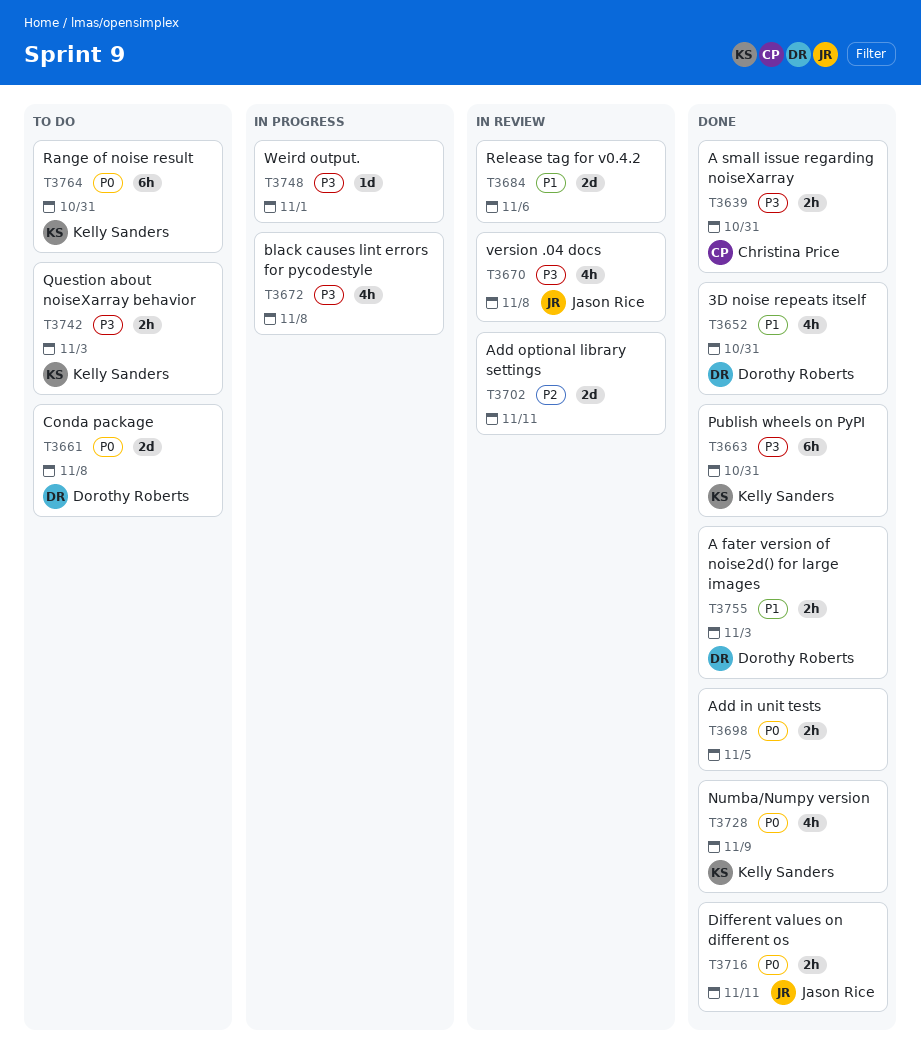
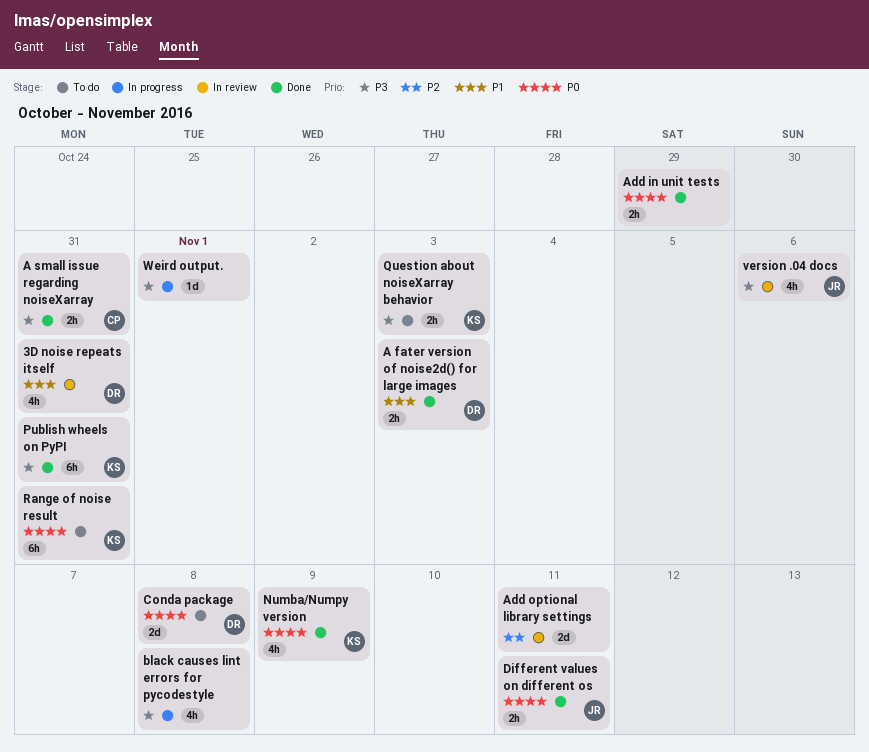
3D noise repeats itself, status: Done -> In review
Add in unit tests, due: Nov 5 -> Oct 29
Release tag for v0.4.2: present -> none
version .04 docs, due: Nov 8 -> Nov 6

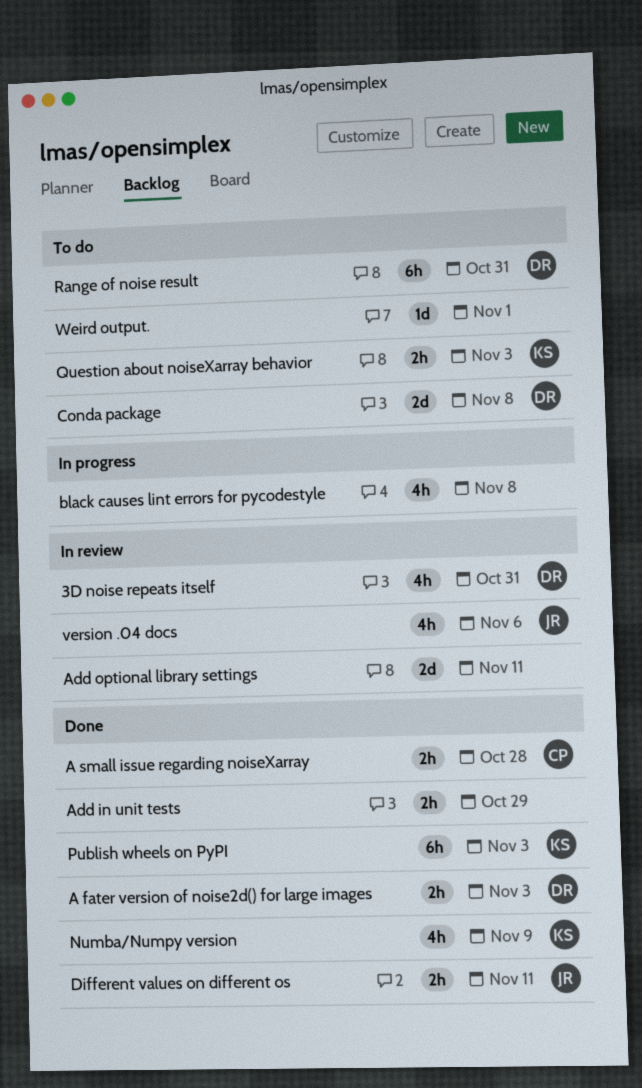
A small issue regarding noiseXarray, due: Oct 31 -> Oct 28
Publish wheels on PyPI, due: Oct 31 -> Nov 3
Range of noise result, owner: KS -> DR
Weird output., status: In progress -> To do

